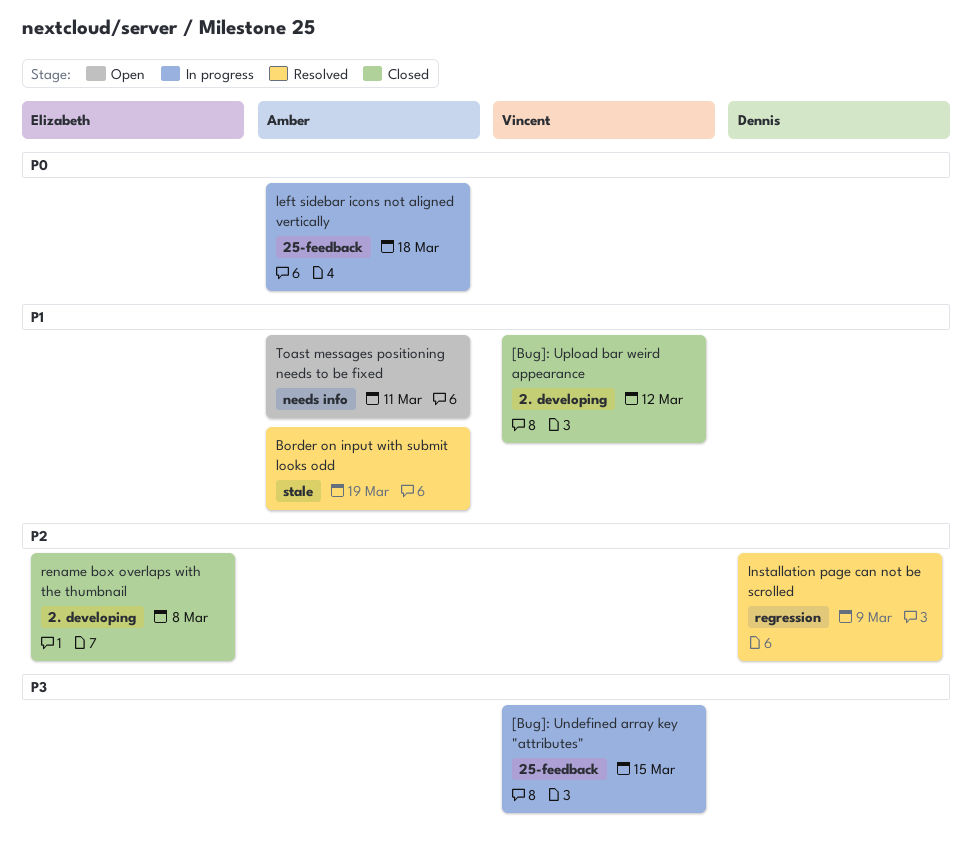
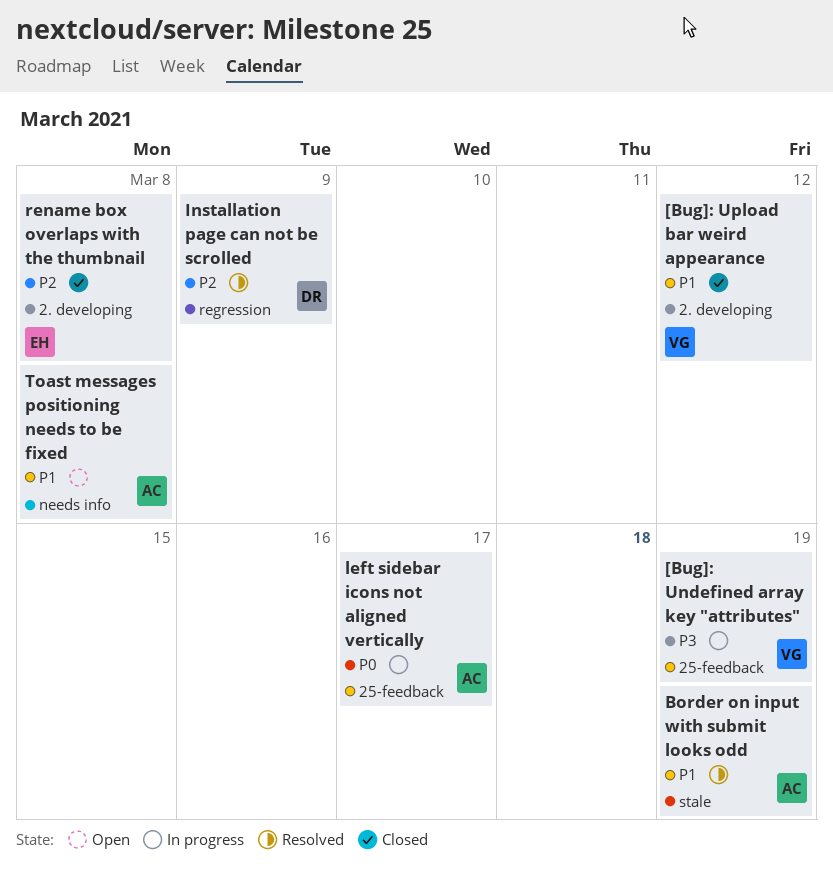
[Bug]: Undefined array key "attributes", due: Mar 15 -> Mar 19
left sidebar icons not aligned vertically, due: Mar 18 -> Mar 17
Toast messages positioning needs to be fixed, due: Mar 11 -> Mar 8

